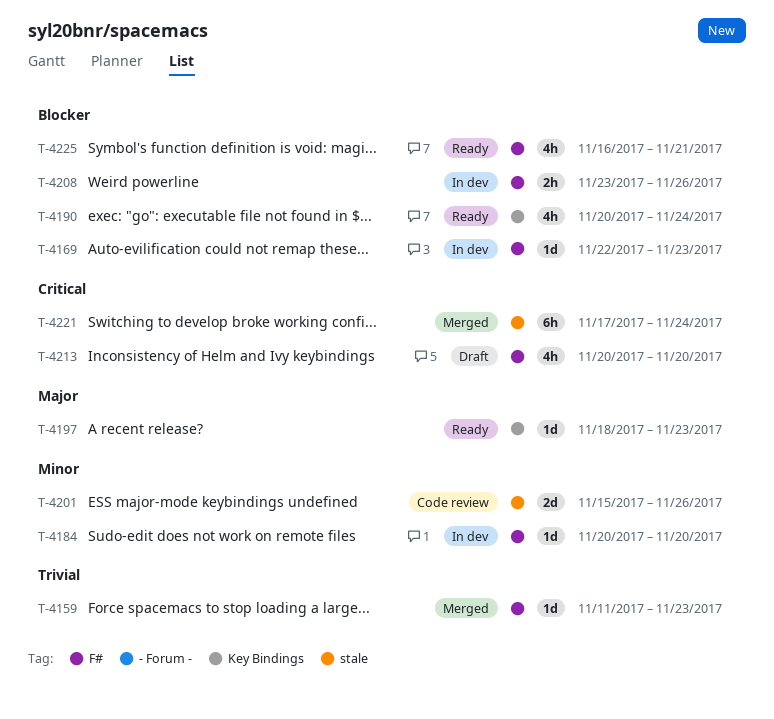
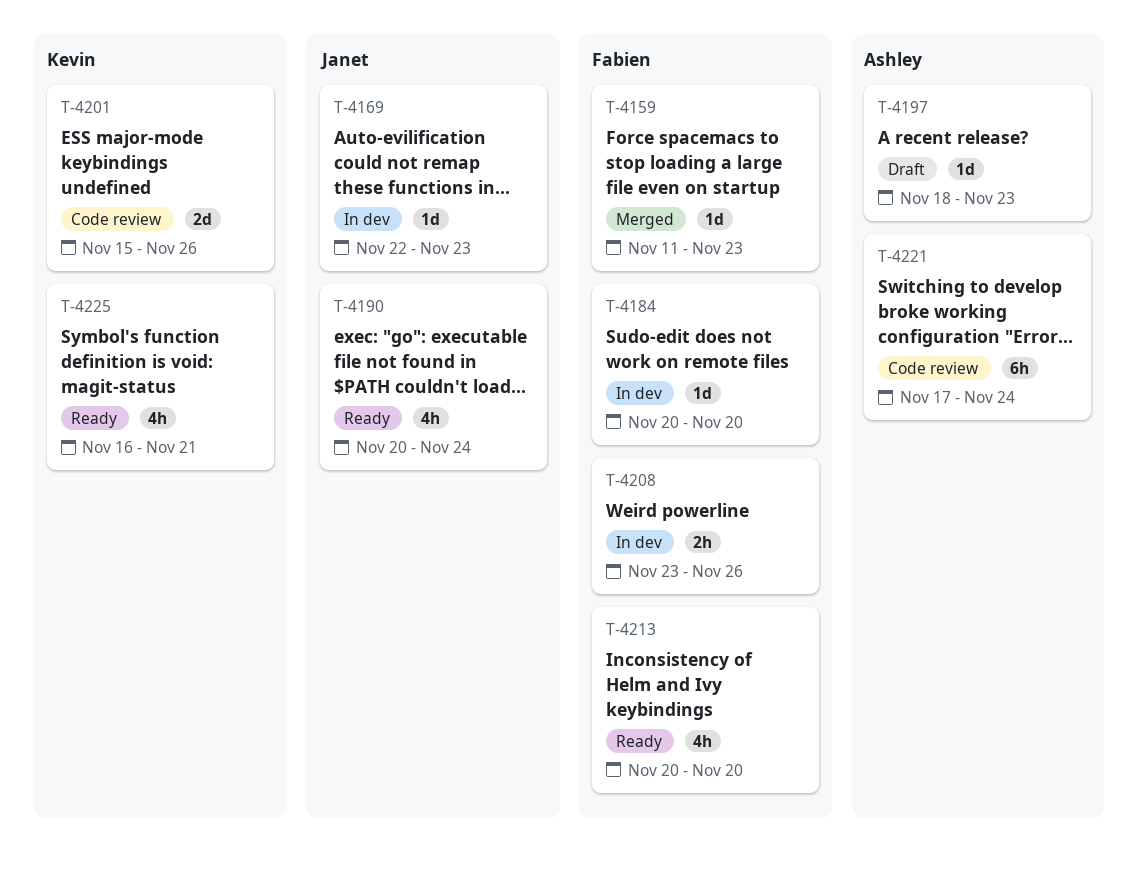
T-4197, status: Ready -> Draft
T-4213, status: Draft -> Ready
T-4221, status: Merged -> Code review

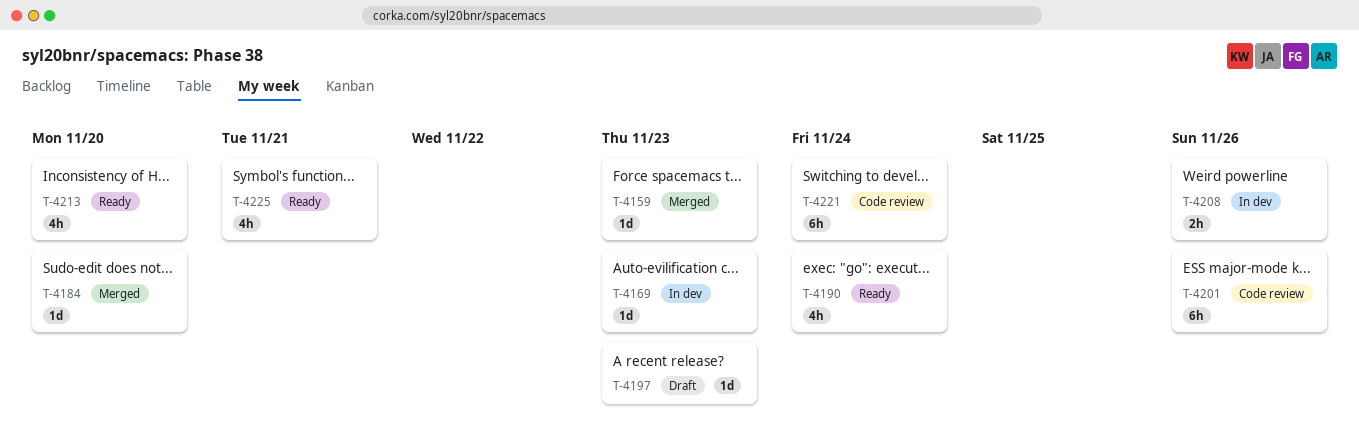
T-4184, status: In dev -> Merged
T-4201, estimate: 2d -> 6h

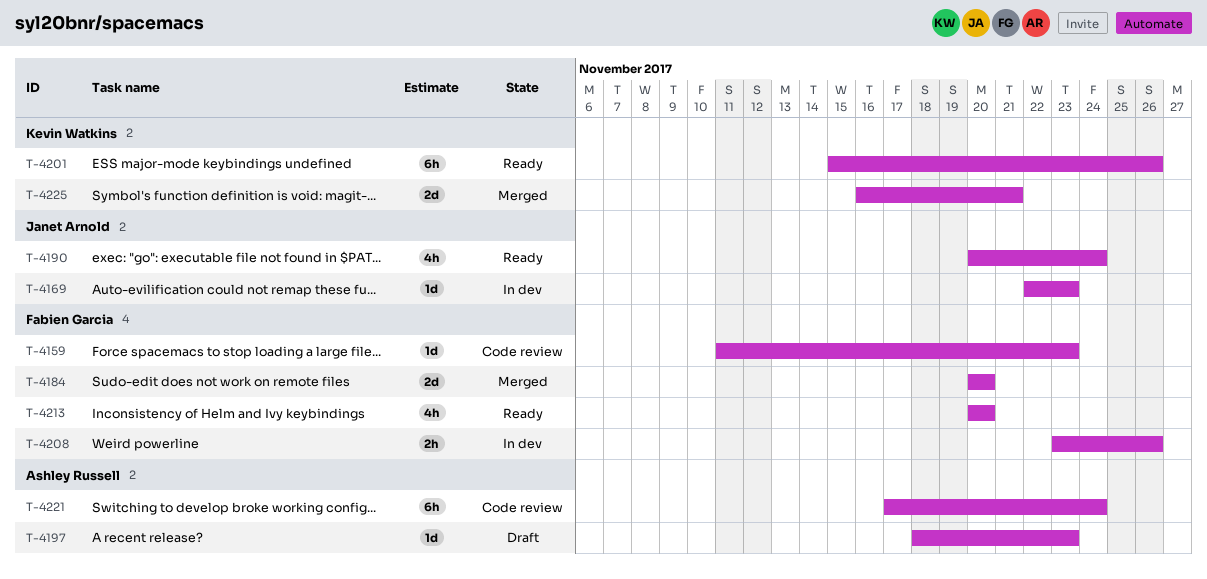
T-4159, status: Merged -> Code review
T-4184, estimate: 1d -> 2d
T-4201, status: Code review -> Ready
T-4225, status: Ready -> Merged
T-4225, estimate: 4h -> 2d

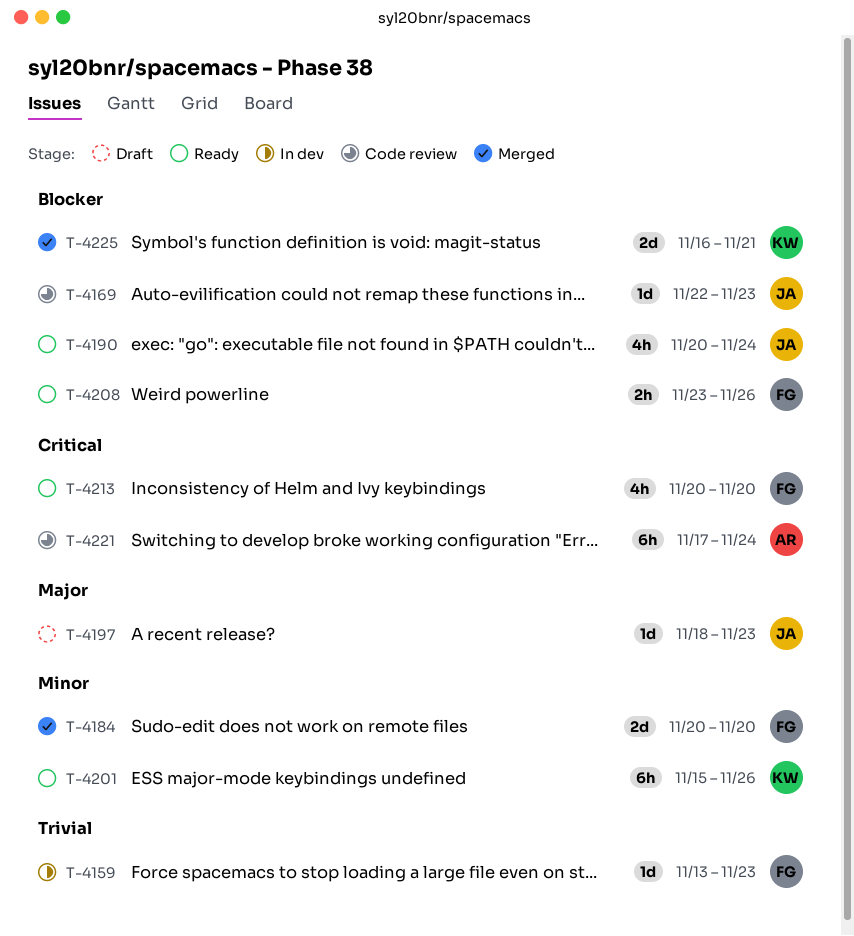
T-4159, status: Code review -> In dev
T-4159, start: Nov 11 -> Nov 13
T-4169, status: In dev -> Code review
T-4197, owner: Ashley Russell -> Janet Arnold
T-4208, status: In dev -> Ready

